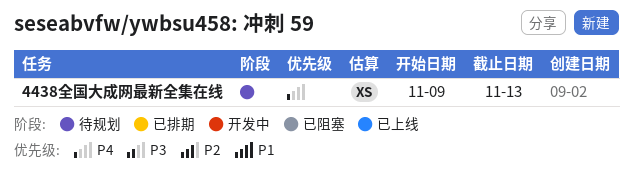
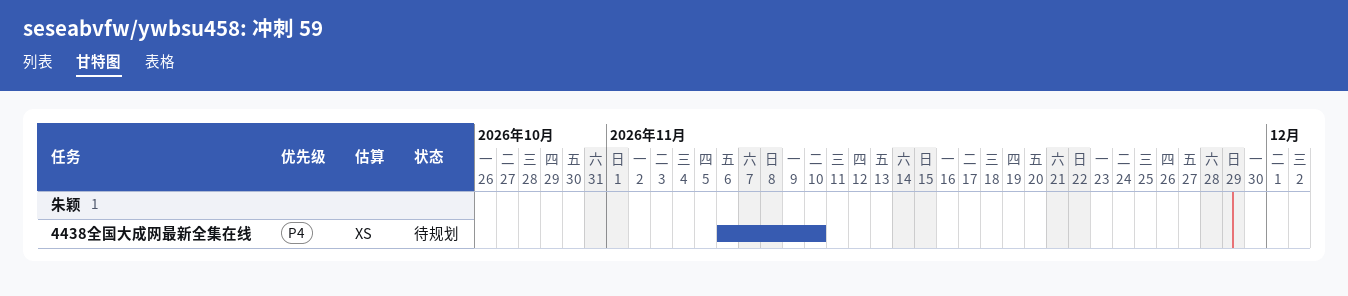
4438全国大成网最新全集在线, start: Nov 9 -> Nov 6
4438全国大成网最新全集在线, due: Nov 13 -> Nov 10

